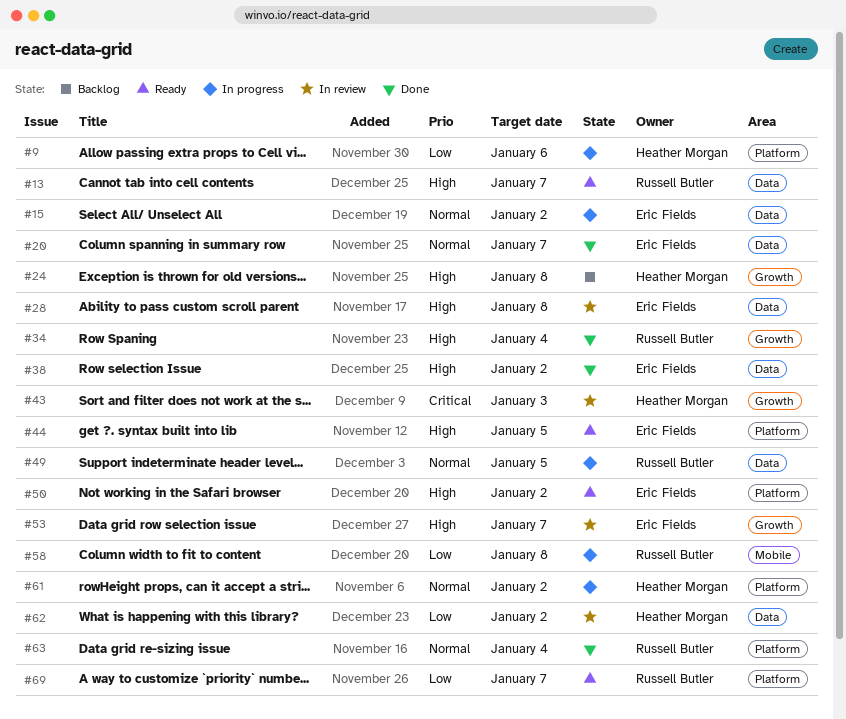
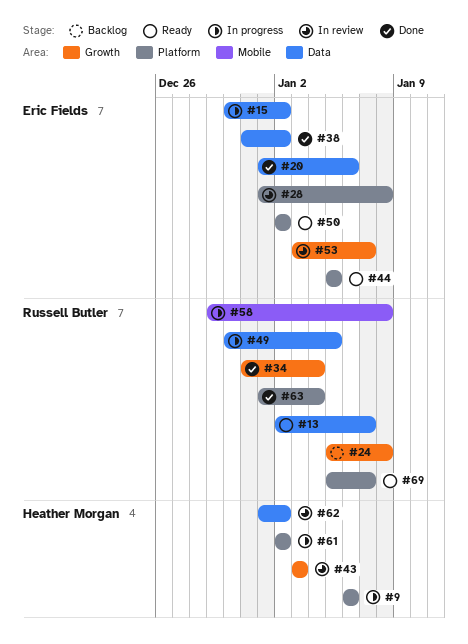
#20, due: Jan 7 -> Jan 6
#24, owner: Heather Morgan -> Russell Butler
#28, label: Data -> Platform

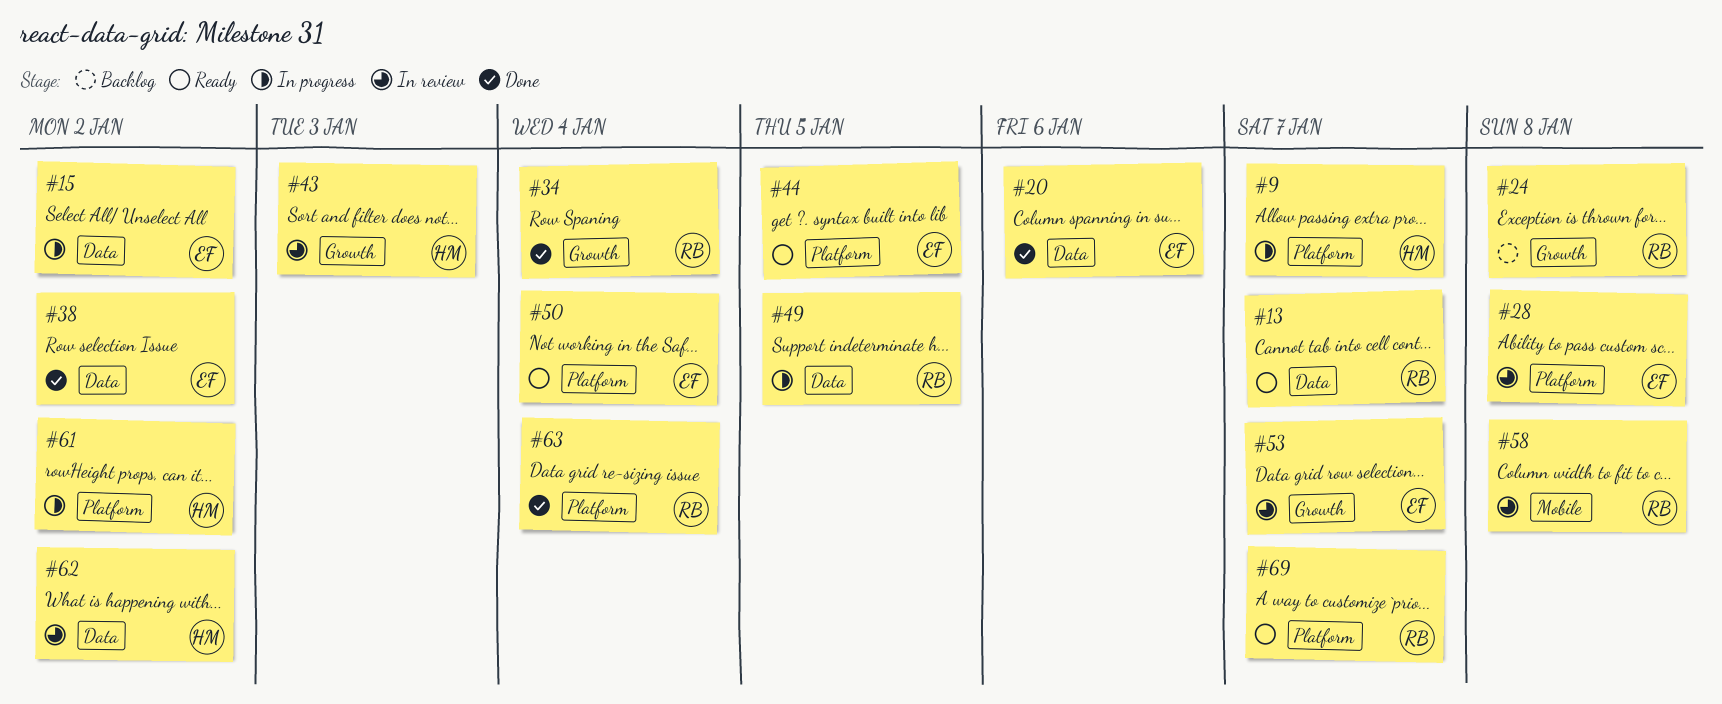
#9, due: Jan 6 -> Jan 7
#50, due: Jan 2 -> Jan 4
#58, status: In progress -> In review

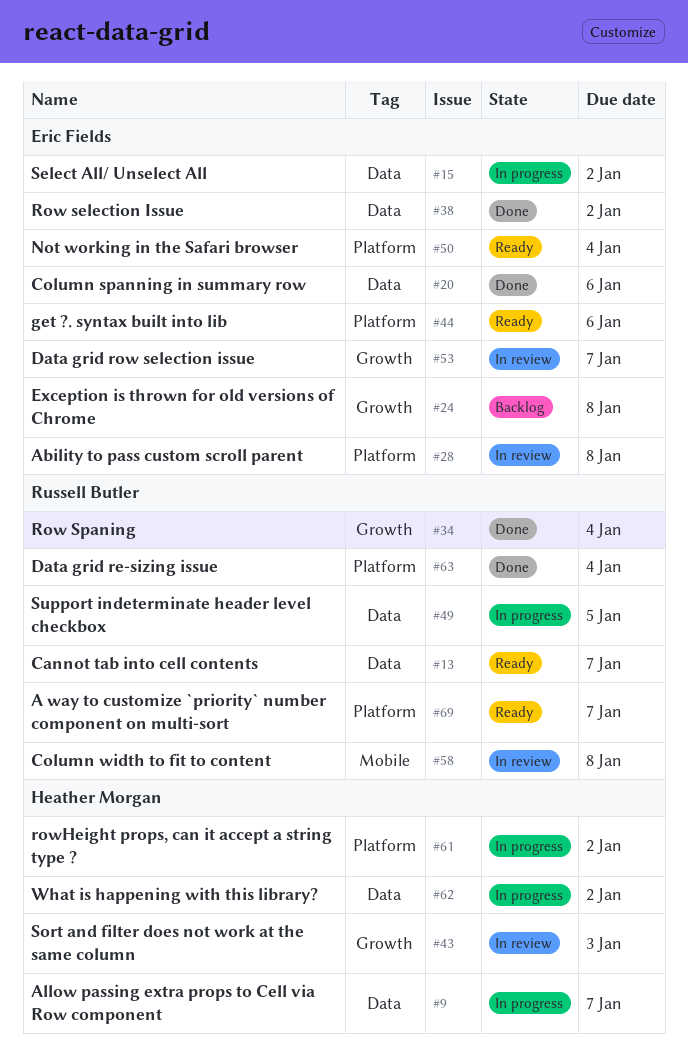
#9, label: Platform -> Data
#24, owner: Russell Butler -> Eric Fields
#44, due: Jan 5 -> Jan 6
#62, status: In review -> In progress

